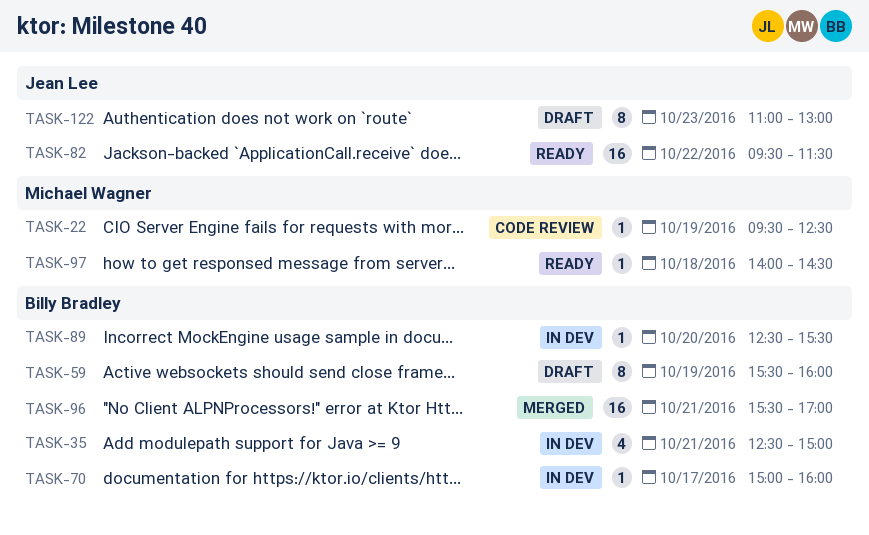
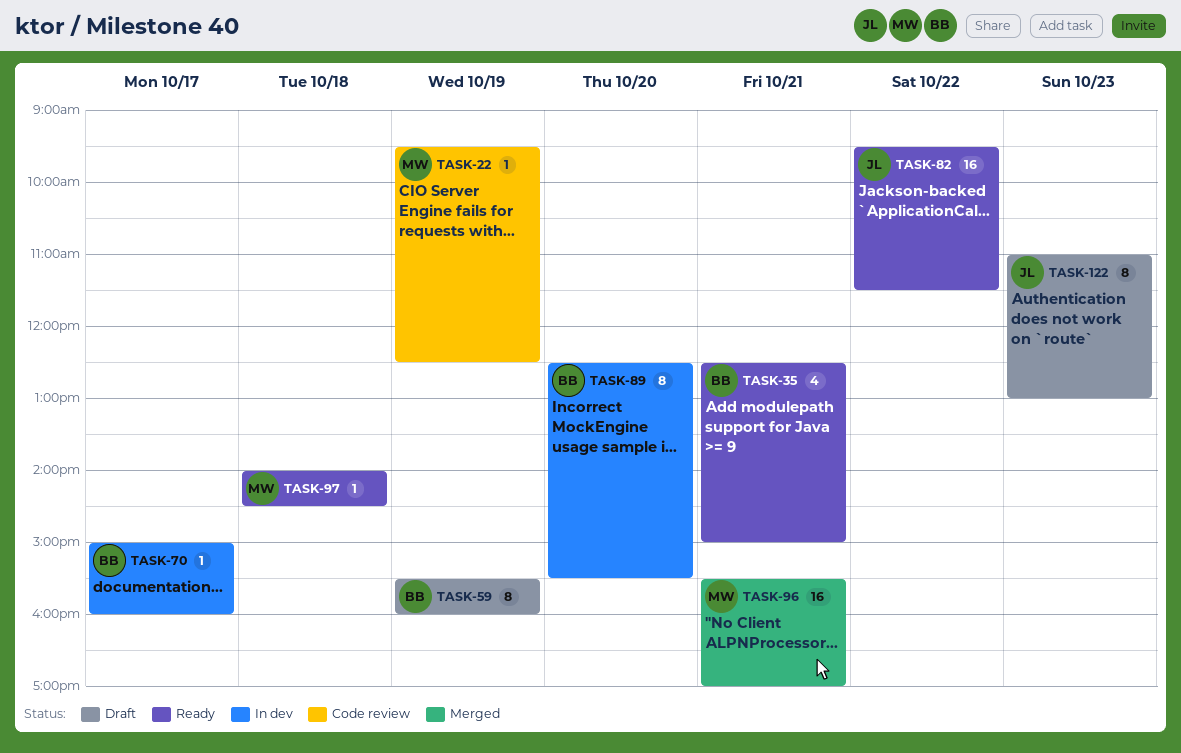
TASK-35, status: In dev -> Ready
TASK-89, estimate: 1 -> 8
TASK-96, owner: Billy Bradley -> Michael Wagner

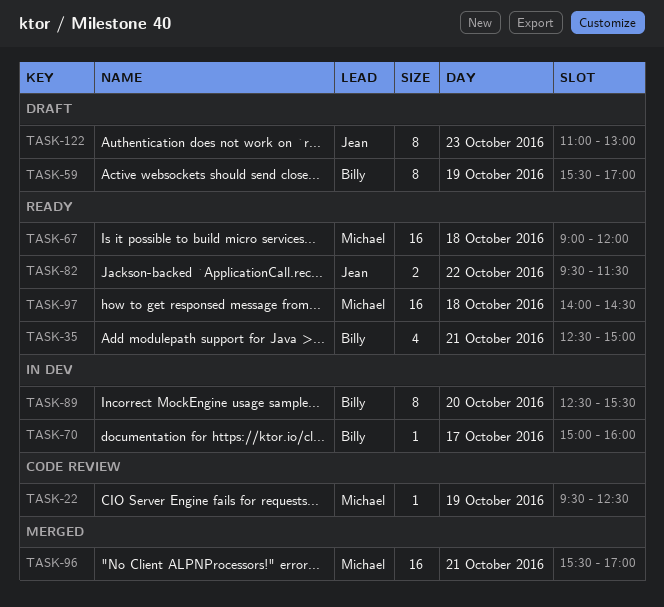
TASK-59, ends: 16:00 -> 17:00
TASK-67: none -> present
TASK-82, estimate: 16 -> 2
TASK-97, estimate: 1 -> 16

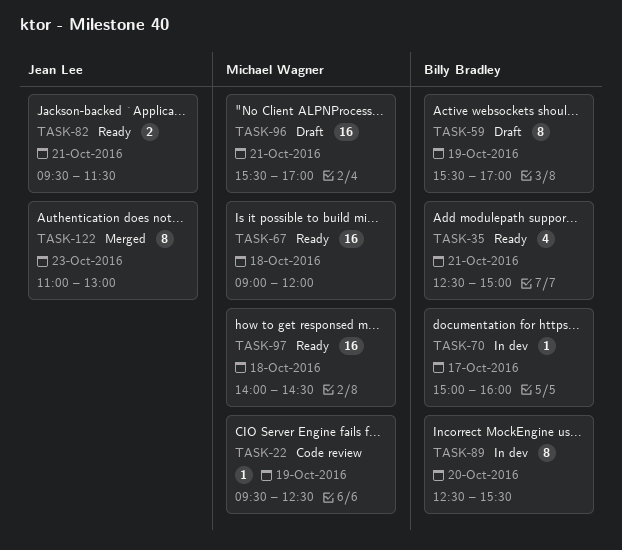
TASK-82, day: Oct 22 -> Oct 21
TASK-96, status: Merged -> Draft
TASK-122, status: Draft -> Merged

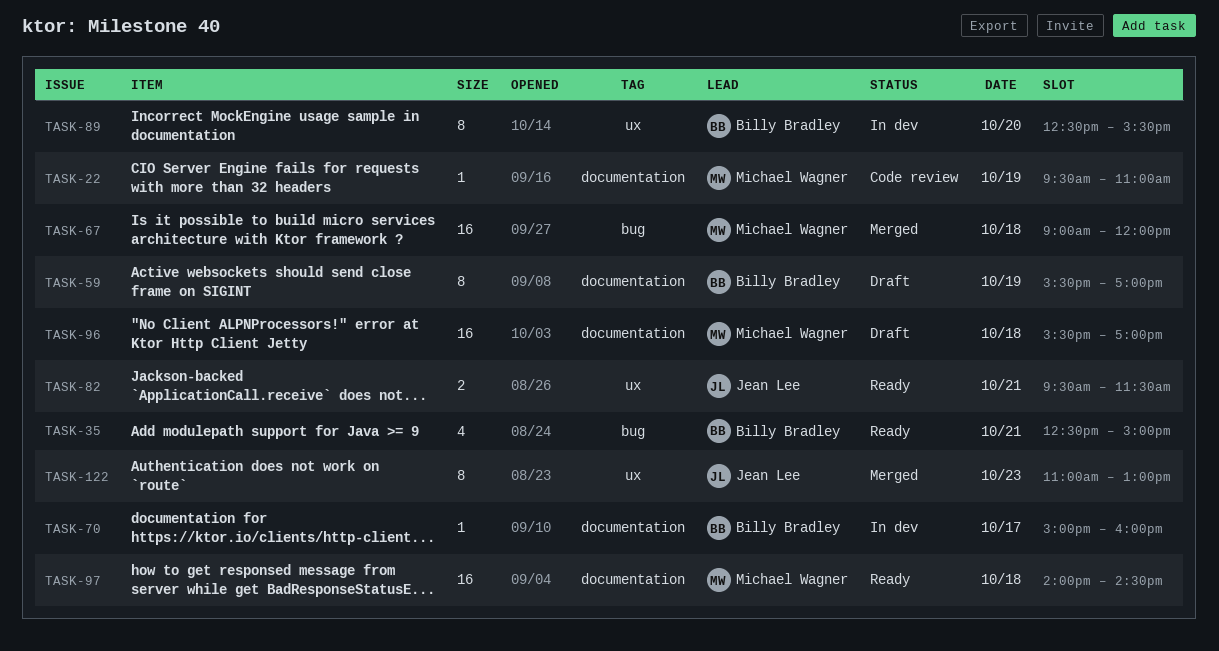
TASK-22, ends: 12:30 -> 11:00
TASK-67, status: Ready -> Merged
TASK-96, day: Oct 21 -> Oct 18

